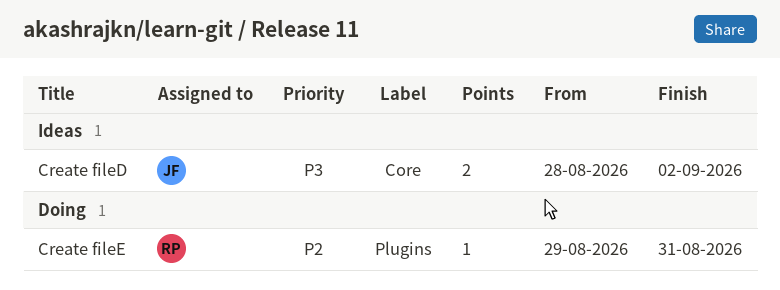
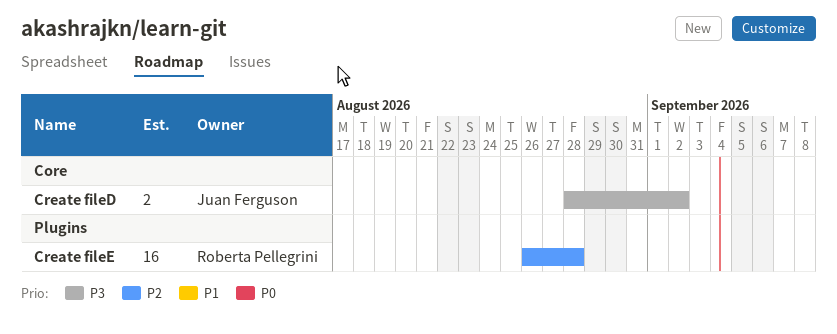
Create fileE, estimate: 1 -> 16
Create fileE, start: Aug 29 -> Aug 26
Create fileE, due: Aug 31 -> Aug 28

